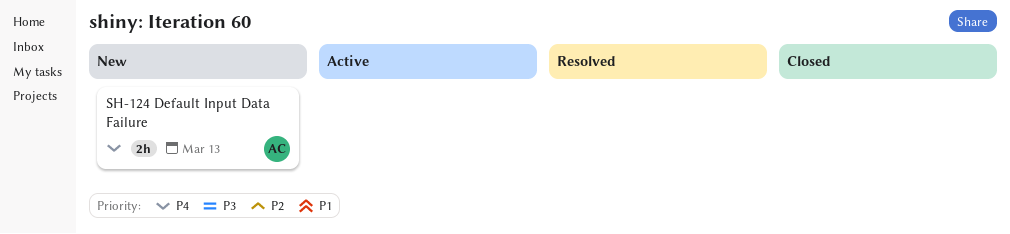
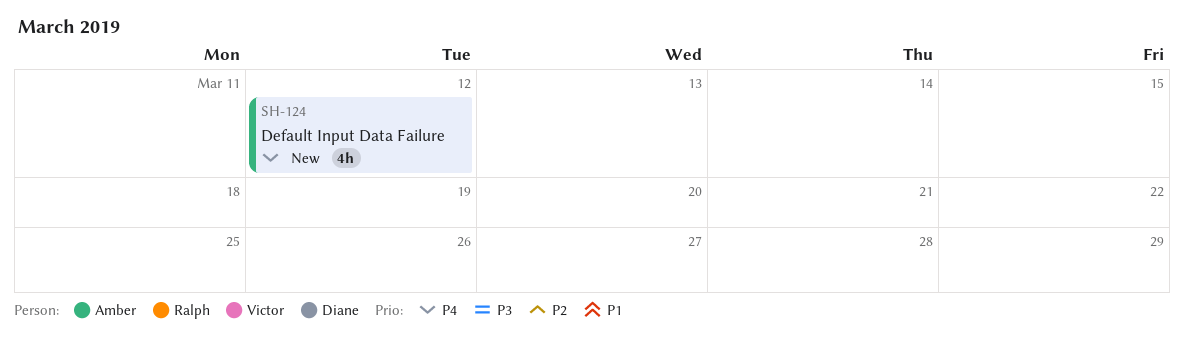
SH-124, estimate: 2h -> 4h
SH-124, due: Mar 13 -> Mar 12

